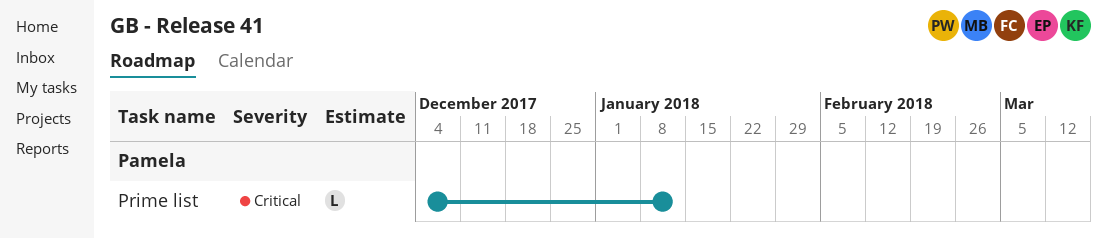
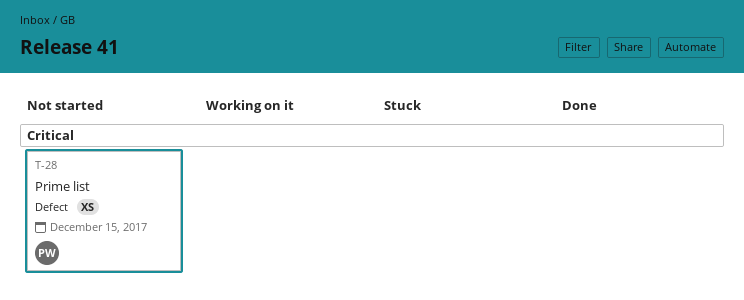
Prime list, estimate: L -> XS
Prime list, due: Jan 12 -> Dec 15

